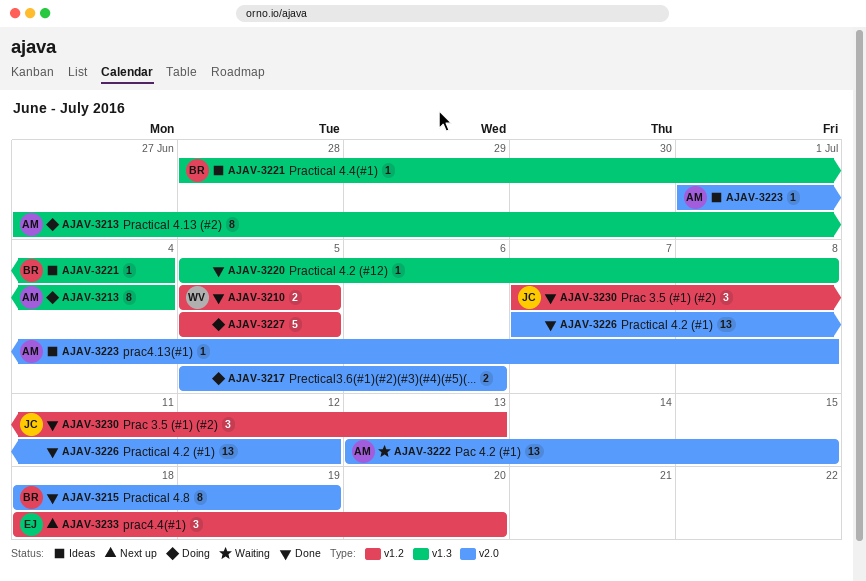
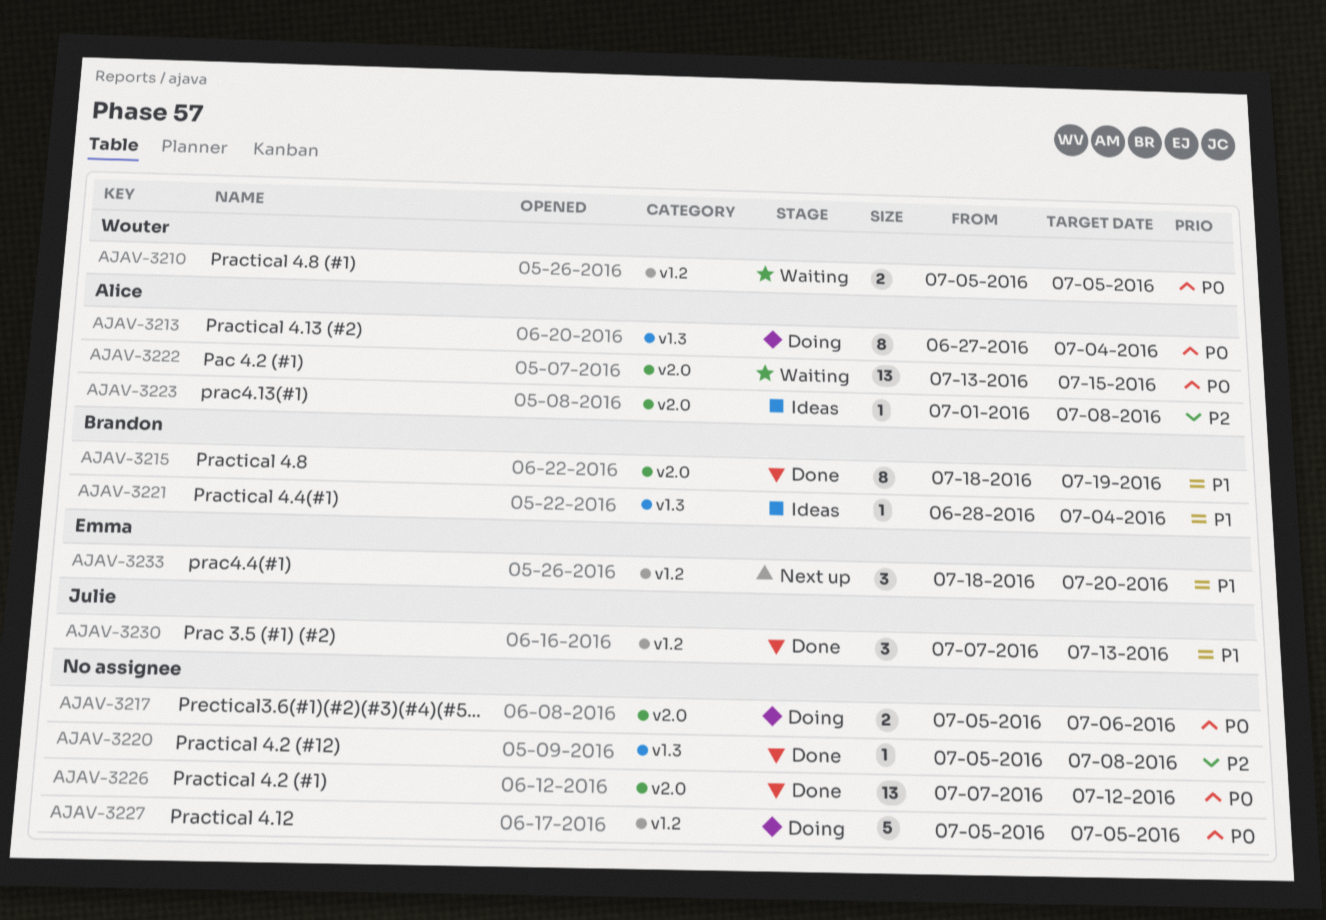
AJAV-3210, status: Done -> Waiting

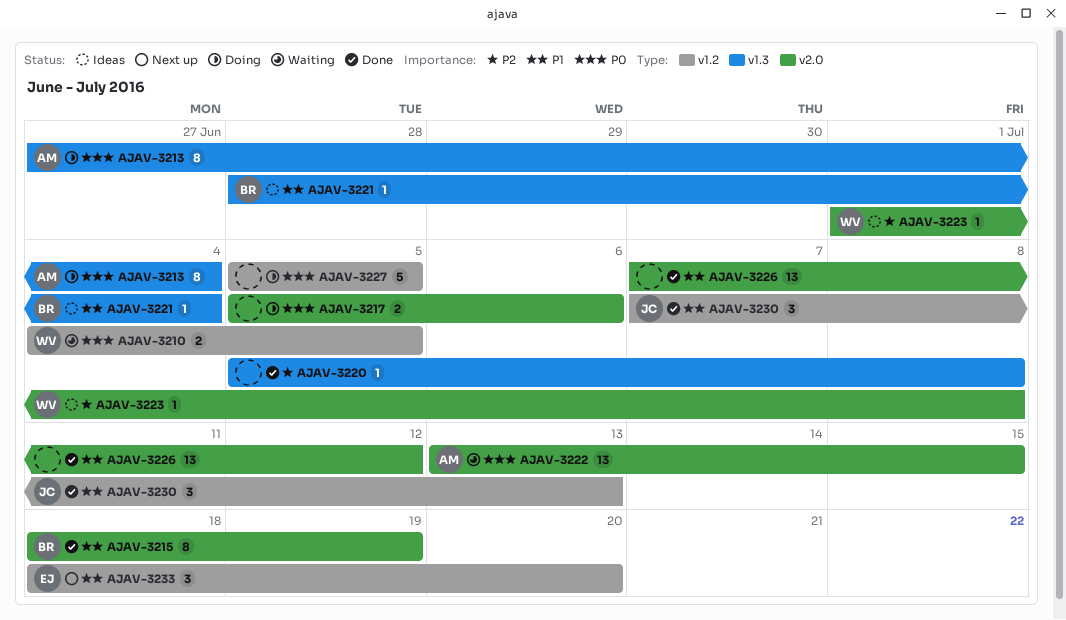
AJAV-3210, start: Jul 5 -> Jul 4
AJAV-3223, owner: Alice -> Wouter
AJAV-3226, priority: P0 -> P1

